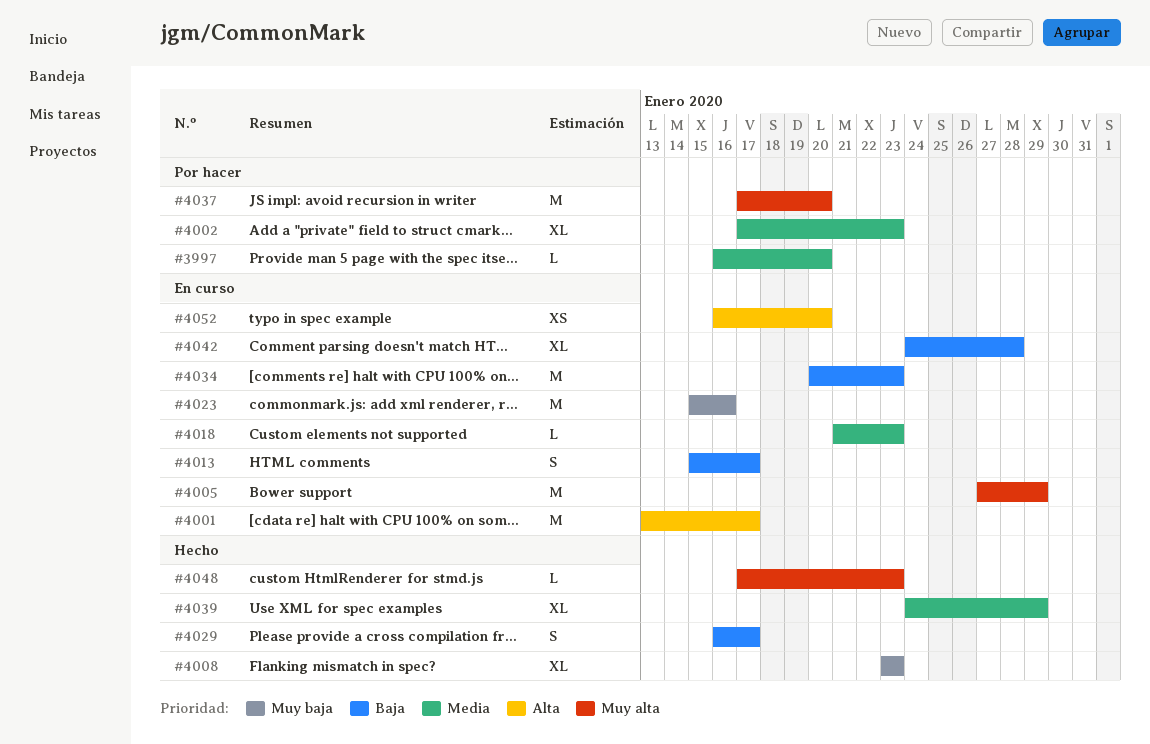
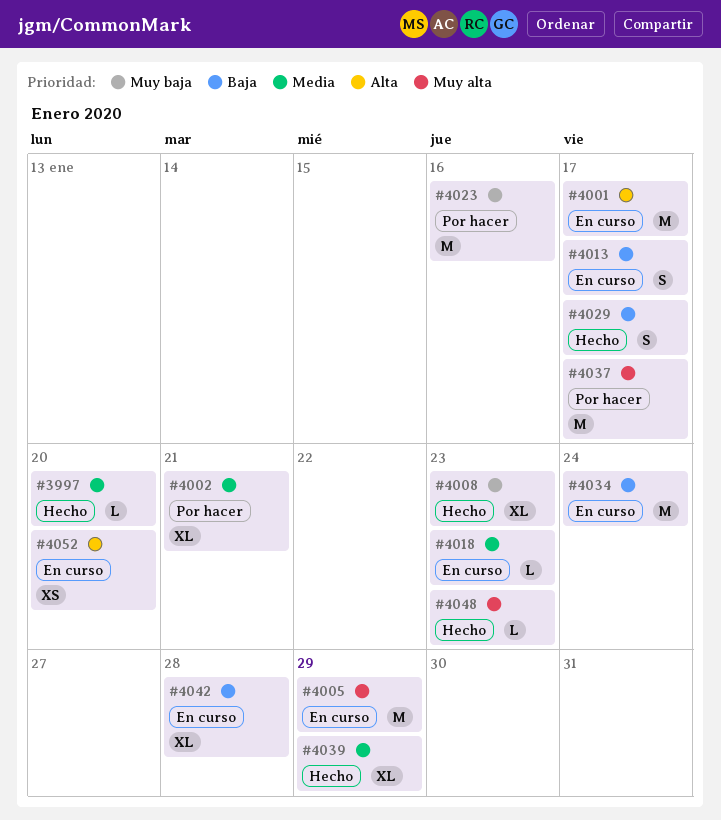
#3997, status: Por hacer -> Hecho
#4002, due: Jan 23 -> Jan 21
#4023, status: En curso -> Por hacer
#4034, due: Jan 23 -> Jan 24
#4037, due: Jan 20 -> Jan 17

